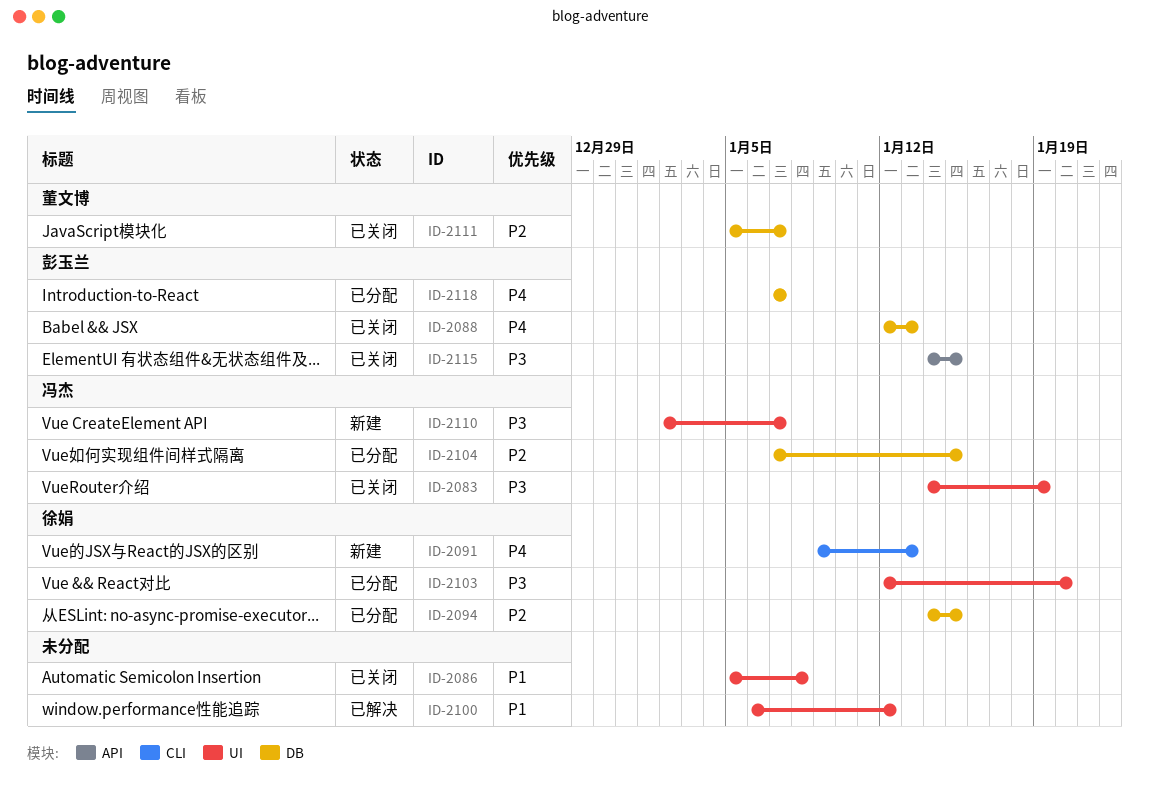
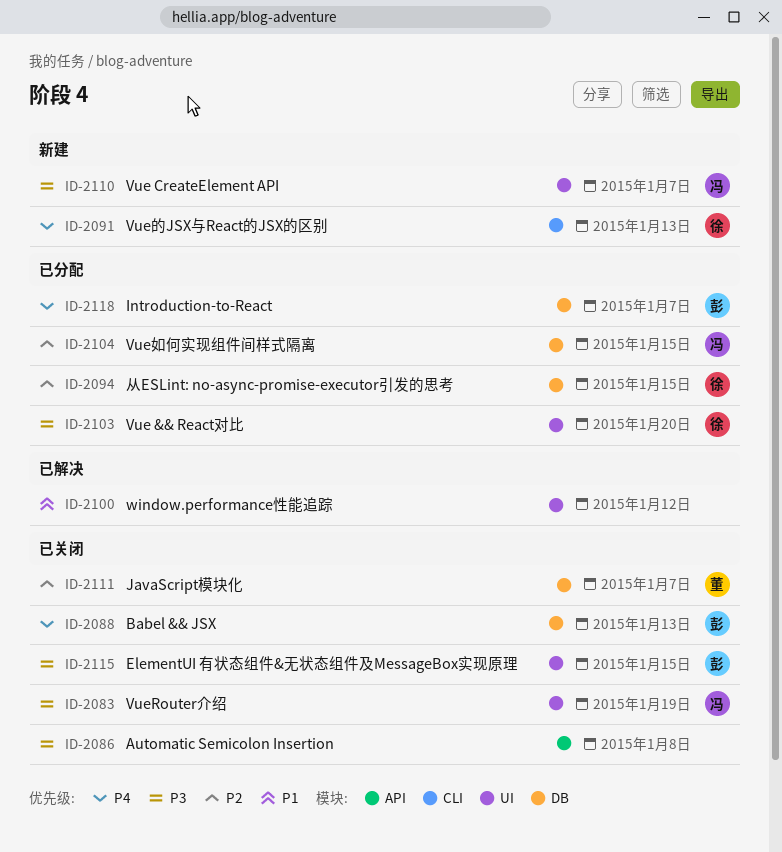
ID-2086, priority: P1 -> P3
ID-2086, label: UI -> API
ID-2115, label: API -> UI

